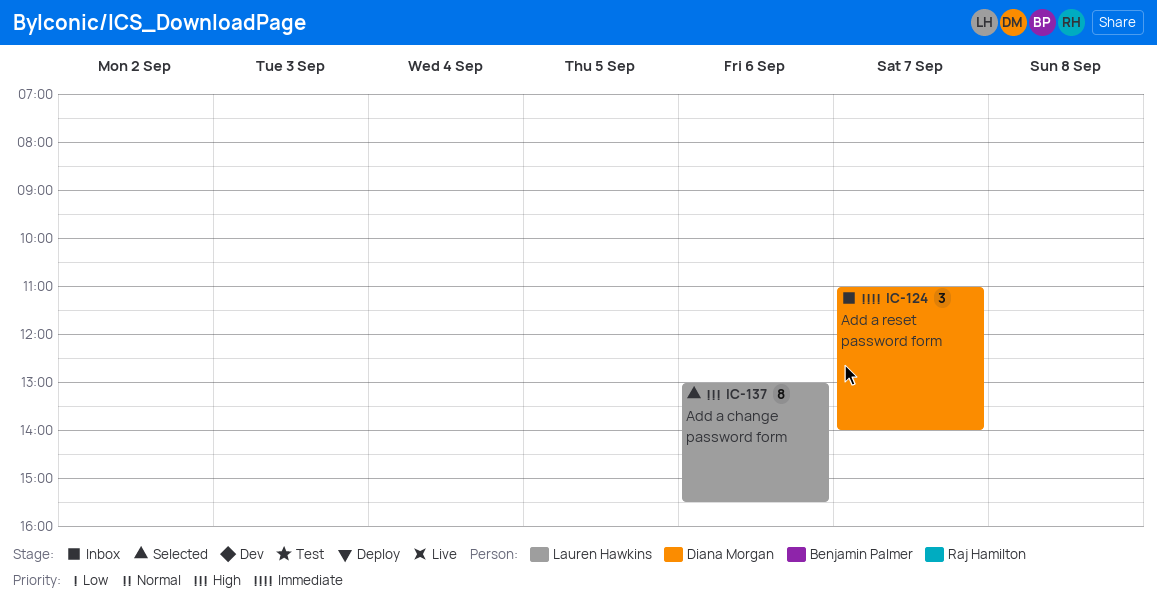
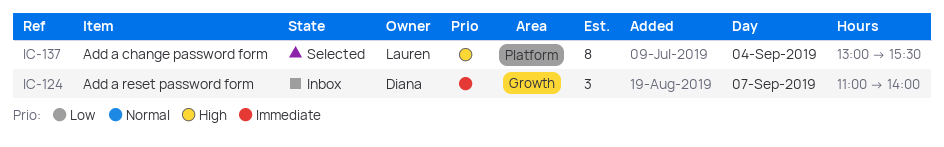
IC-137, day: Sep 6 -> Sep 4

